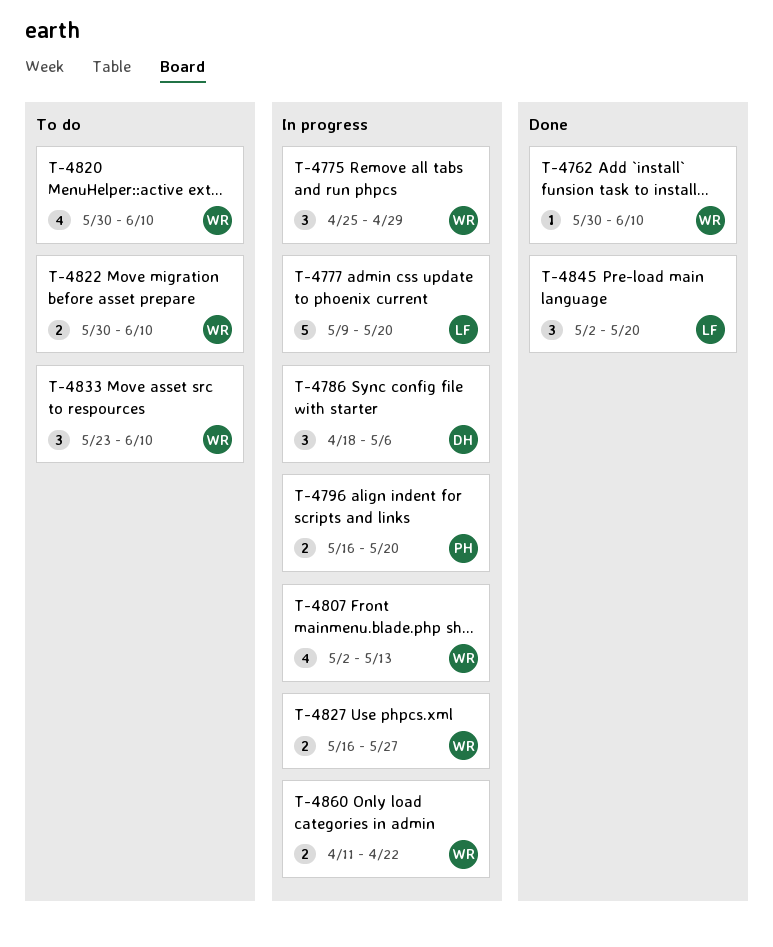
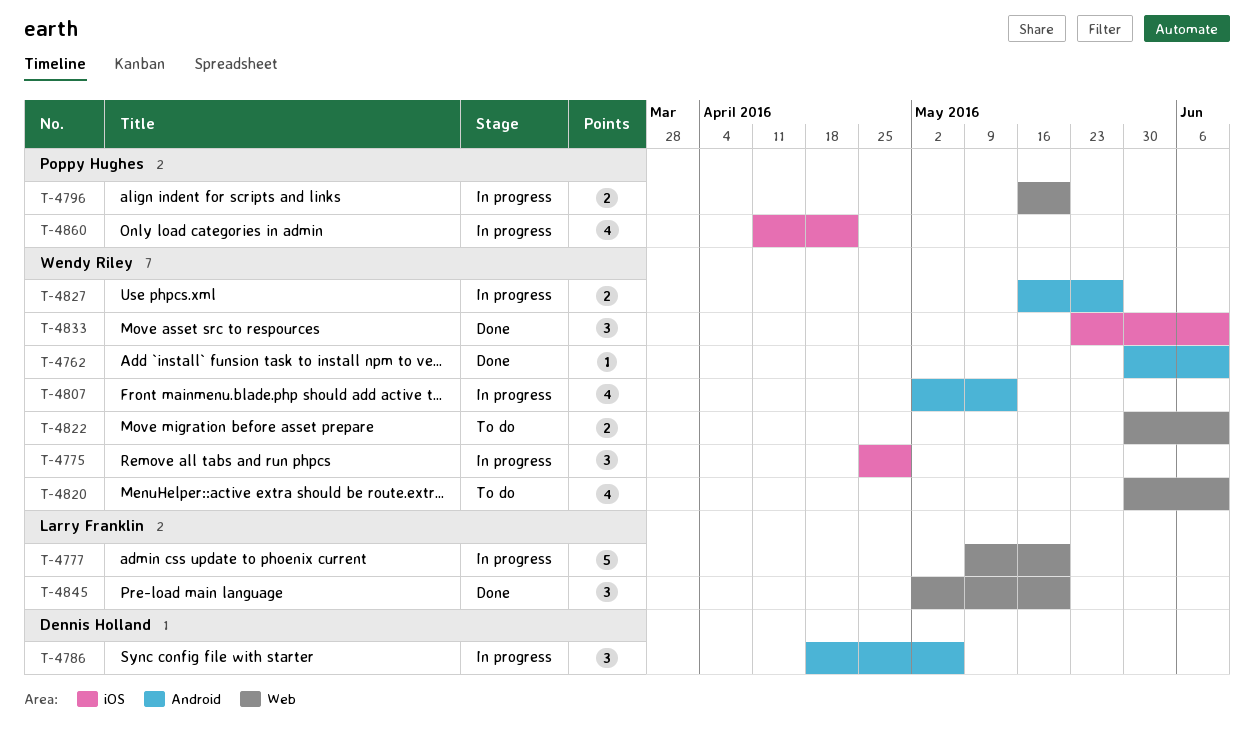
T-4833, status: To do -> Done
T-4860, owner: Wendy Riley -> Poppy Hughes
T-4860, estimate: 2 -> 4

